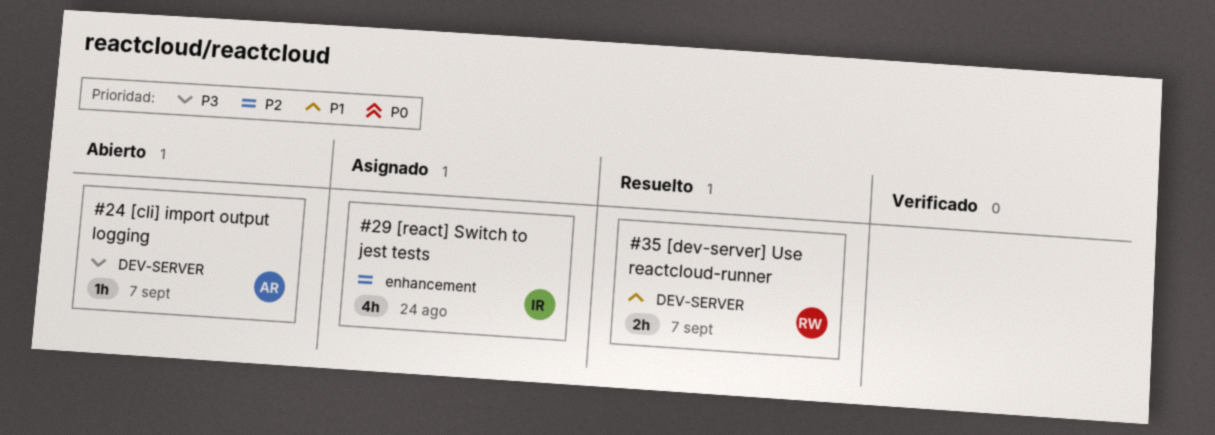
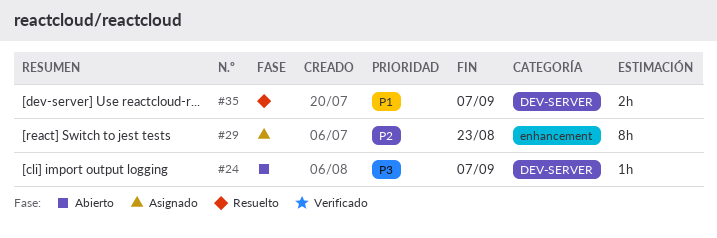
#29, estimate: 4h -> 8h
#29, due: Aug 24 -> Aug 23

